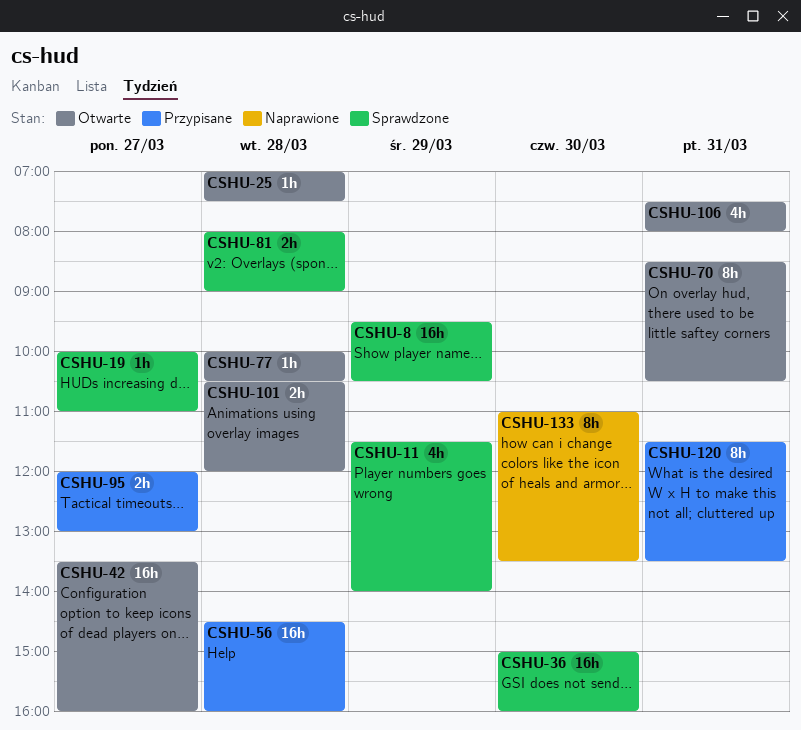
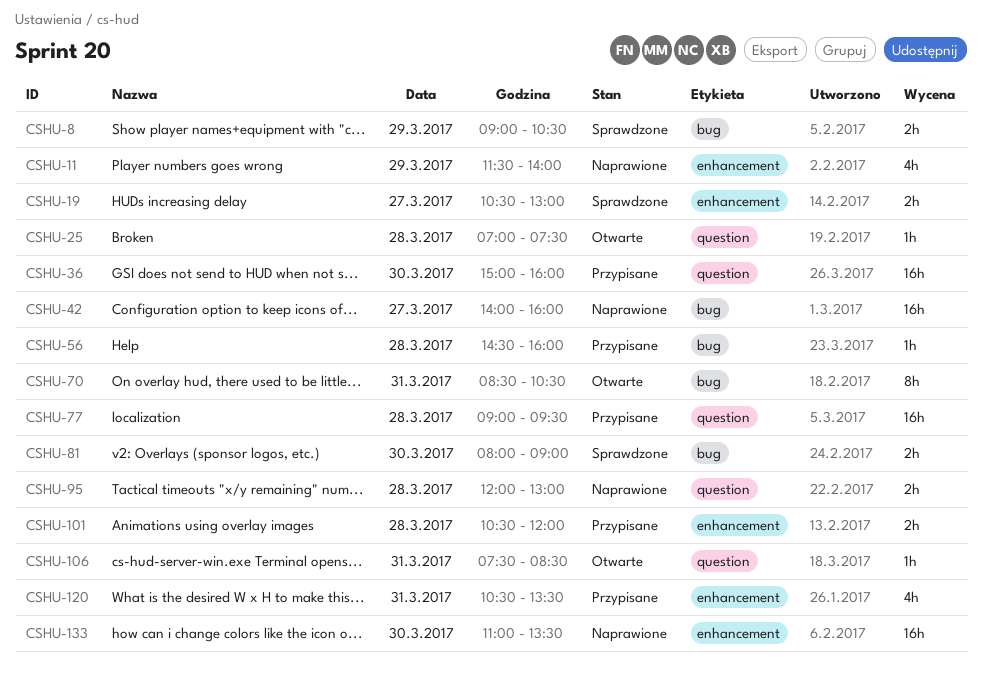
CSHU-8, estimate: 16h -> 2h
CSHU-8, begins: 09:30 -> 09:00
CSHU-11, status: Sprawdzone -> Naprawione
CSHU-19, estimate: 1h -> 2h
CSHU-19, begins: 10:00 -> 10:30
CSHU-19, ends: 11:00 -> 13:00
CSHU-36, status: Sprawdzone -> Przypisane
CSHU-42, status: Otwarte -> Naprawione
CSHU-42, begins: 13:30 -> 14:00
CSHU-56, estimate: 16h -> 1h
CSHU-77, status: Otwarte -> Przypisane
CSHU-77, estimate: 1h -> 16h
CSHU-77, begins: 10:00 -> 09:00
CSHU-77, ends: 10:30 -> 09:30
CSHU-81, day: Mar 28 -> Mar 30
CSHU-95, status: Przypisane -> Naprawione
CSHU-95, day: Mar 27 -> Mar 28
CSHU-101, status: Otwarte -> Przypisane
CSHU-106, estimate: 4h -> 1h
CSHU-106, ends: 08:00 -> 08:30
CSHU-120, estimate: 8h -> 4h
CSHU-120, begins: 11:30 -> 10:30
CSHU-133, estimate: 8h -> 16h

